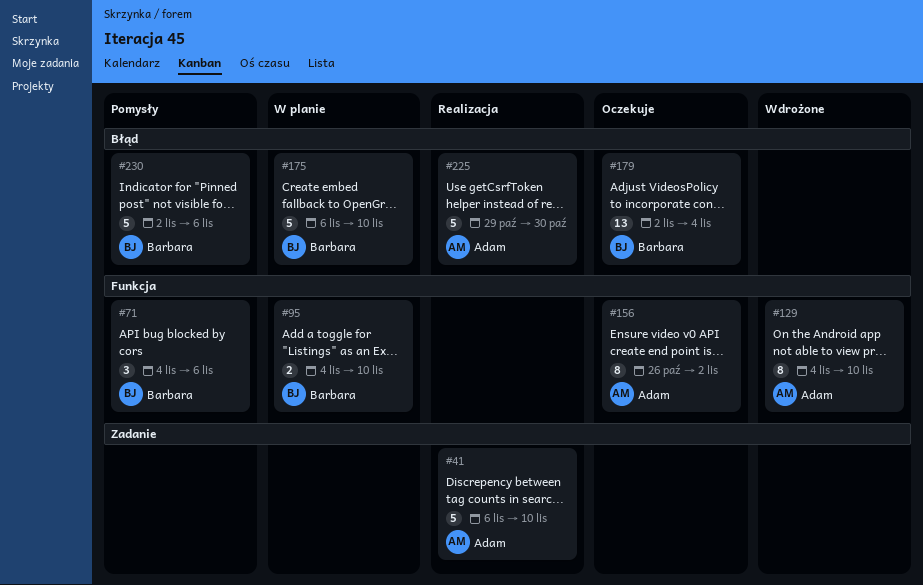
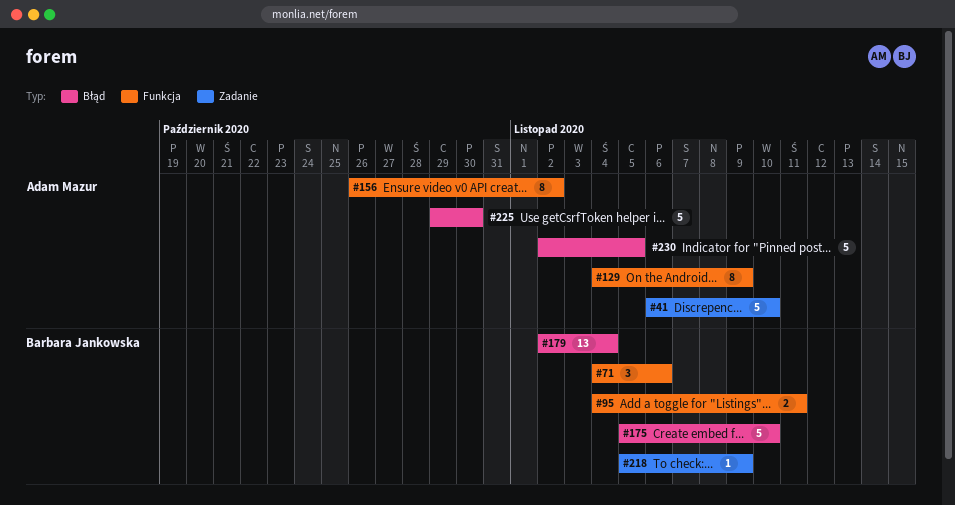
#95, due: Nov 10 -> Nov 11
#129, due: Nov 10 -> Nov 9
#175, start: Nov 6 -> Nov 5
#218: none -> present
#230, owner: Barbara Jankowska -> Adam Mazur
#230, due: Nov 6 -> Nov 5

